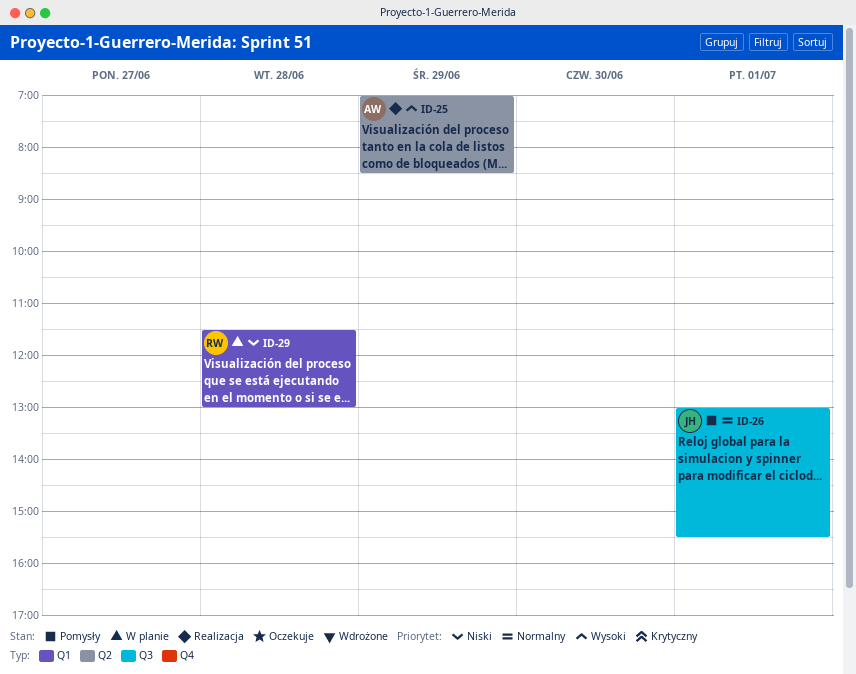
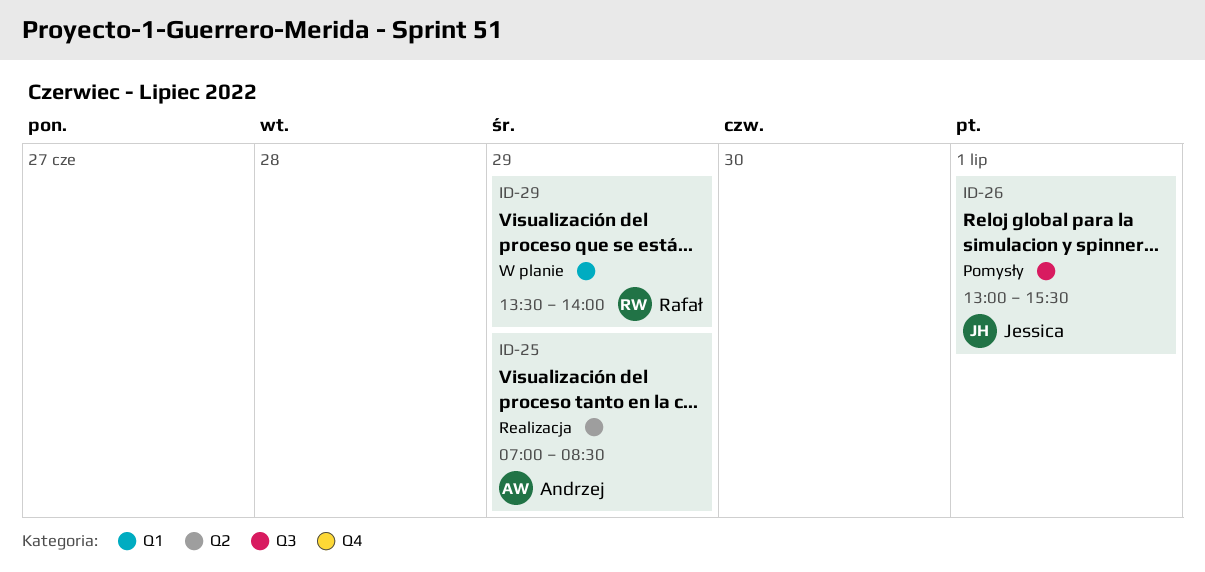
ID-29, day: Jun 28 -> Jun 29
ID-29, begins: 11:30 -> 13:30
ID-29, ends: 13:00 -> 14:00

